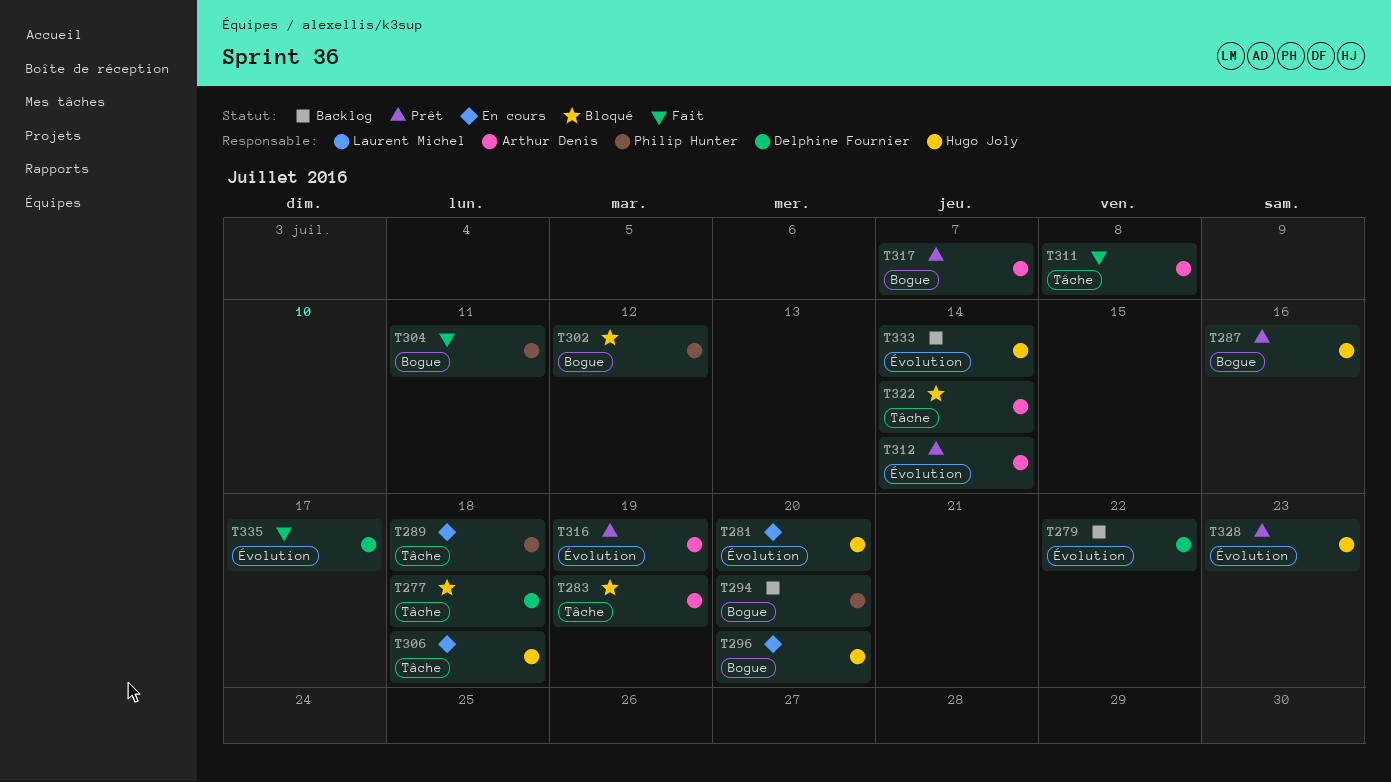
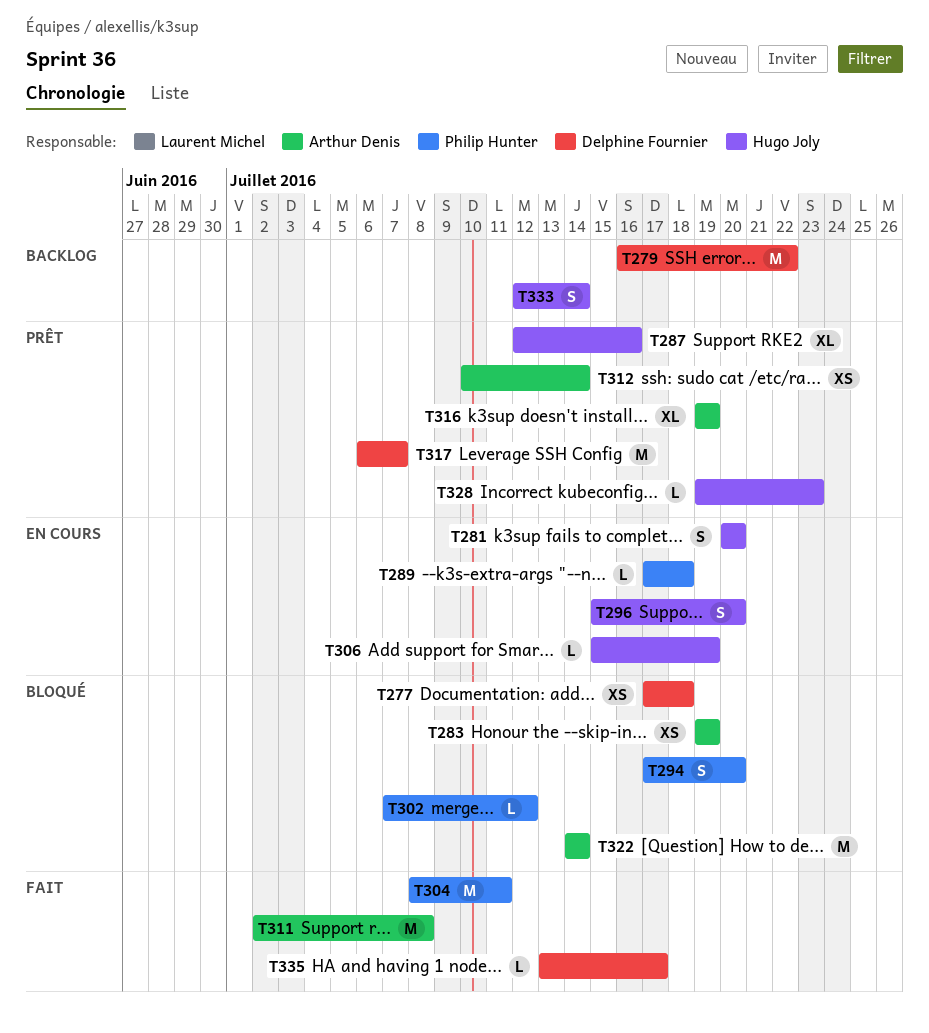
T294, status: Backlog -> Bloqué
T306, due: Jul 18 -> Jul 19
T317, owner: Arthur Denis -> Delphine Fournier

